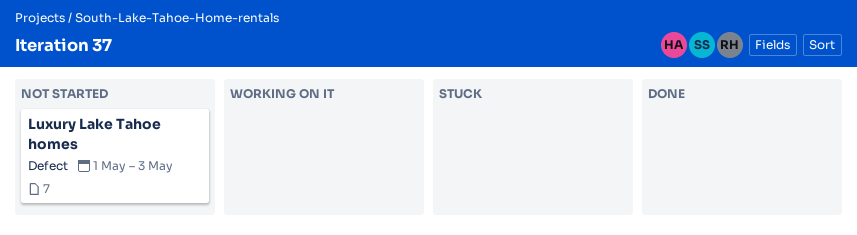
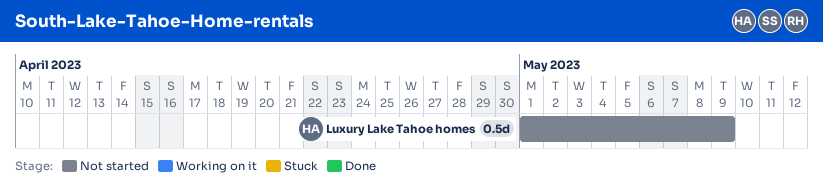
Luxury Lake Tahoe homes, due: May 3 -> May 9

